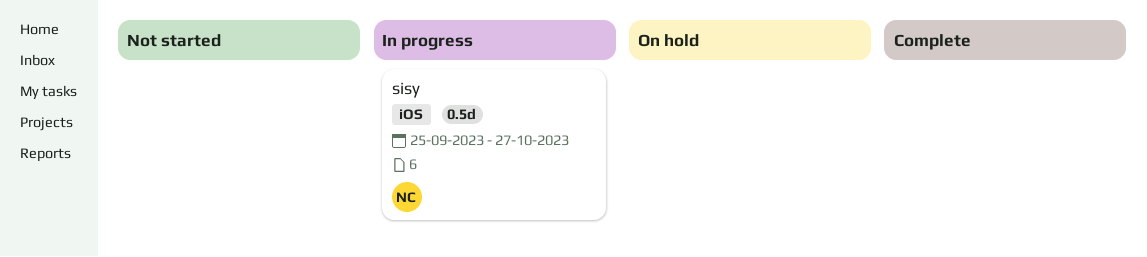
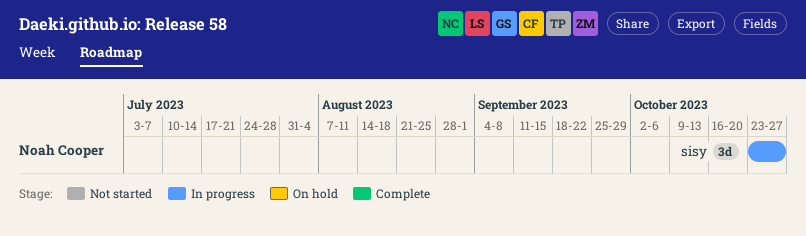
sisy, estimate: 0.5d -> 3d
sisy, start: Sep 25 -> Oct 23

